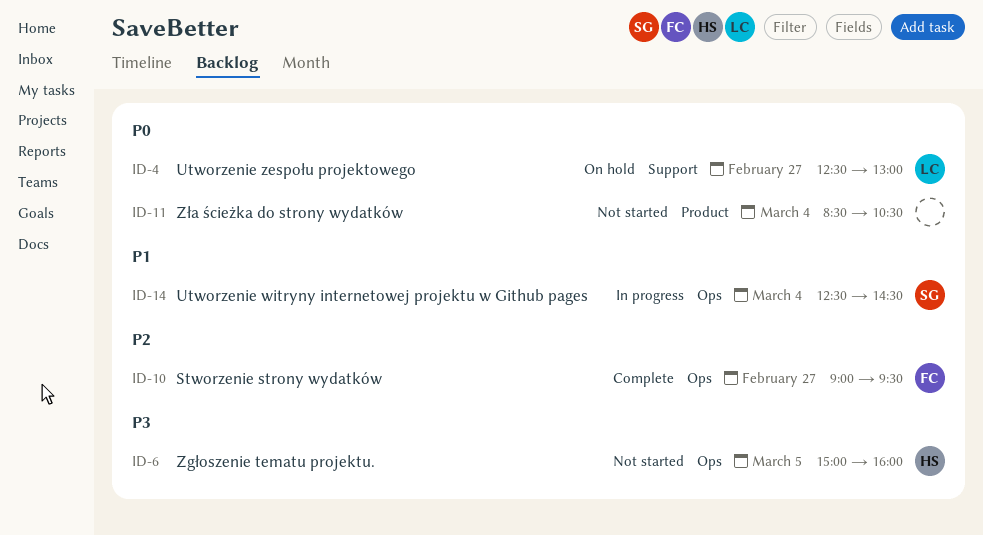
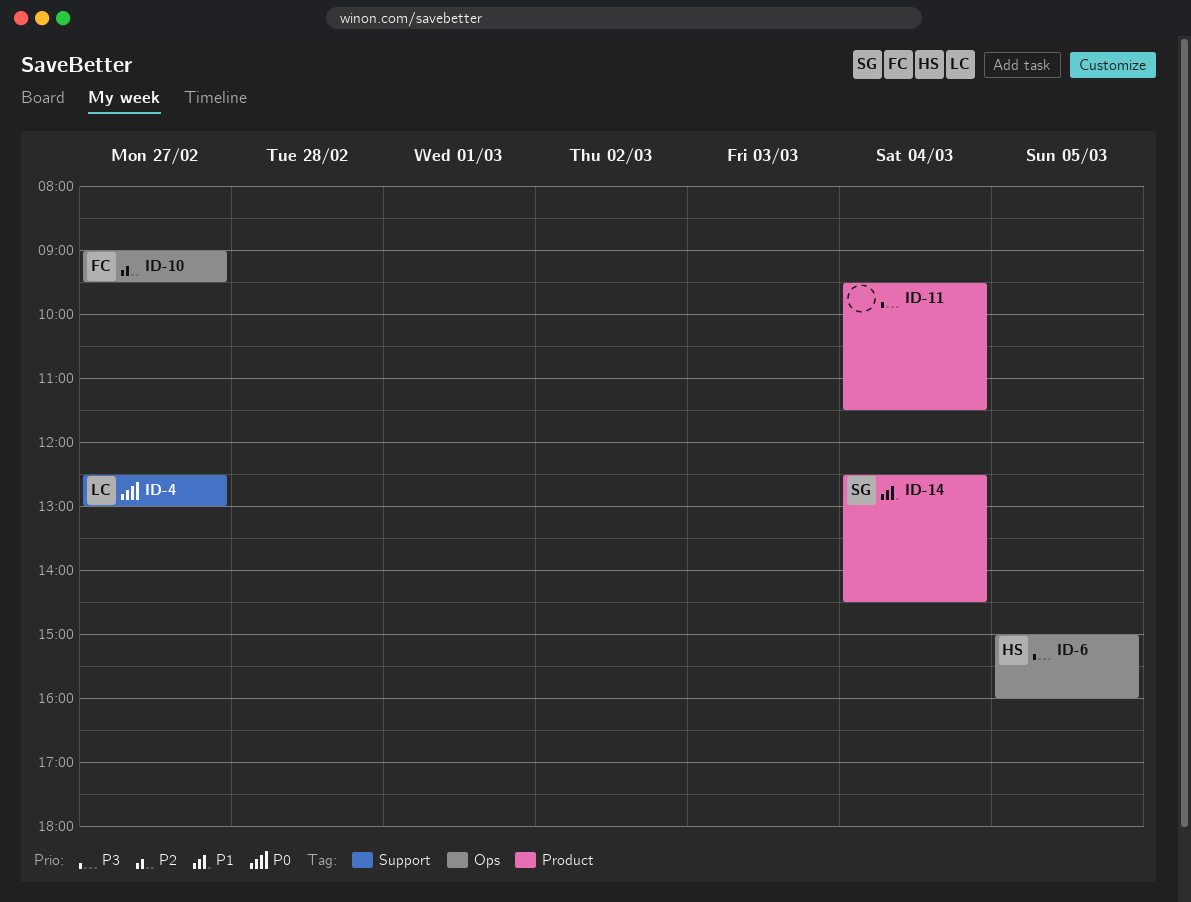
ID-11, priority: P0 -> P3
ID-11, begins: 08:30 -> 09:30
ID-11, ends: 10:30 -> 11:30
ID-14, label: Ops -> Product

